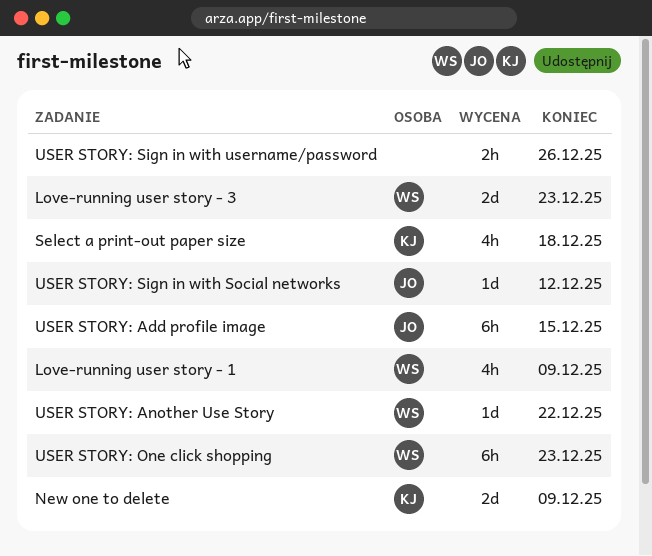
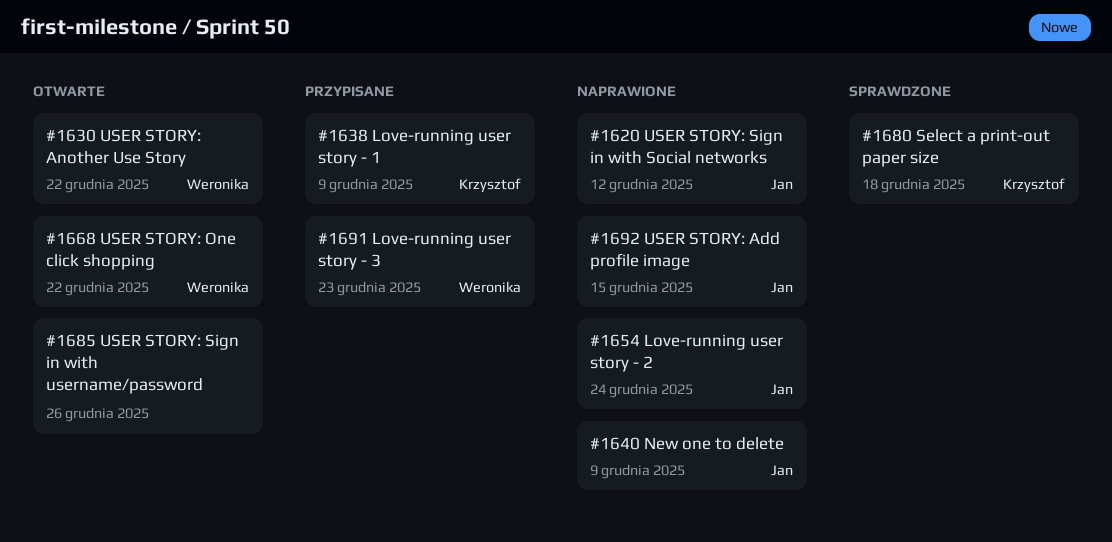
Love-running user story - 1, owner: Weronika -> Krzysztof
Love-running user story - 2: none -> present
New one to delete, owner: Krzysztof -> Jan
USER STORY: One click shopping, due: Dec 23 -> Dec 22

